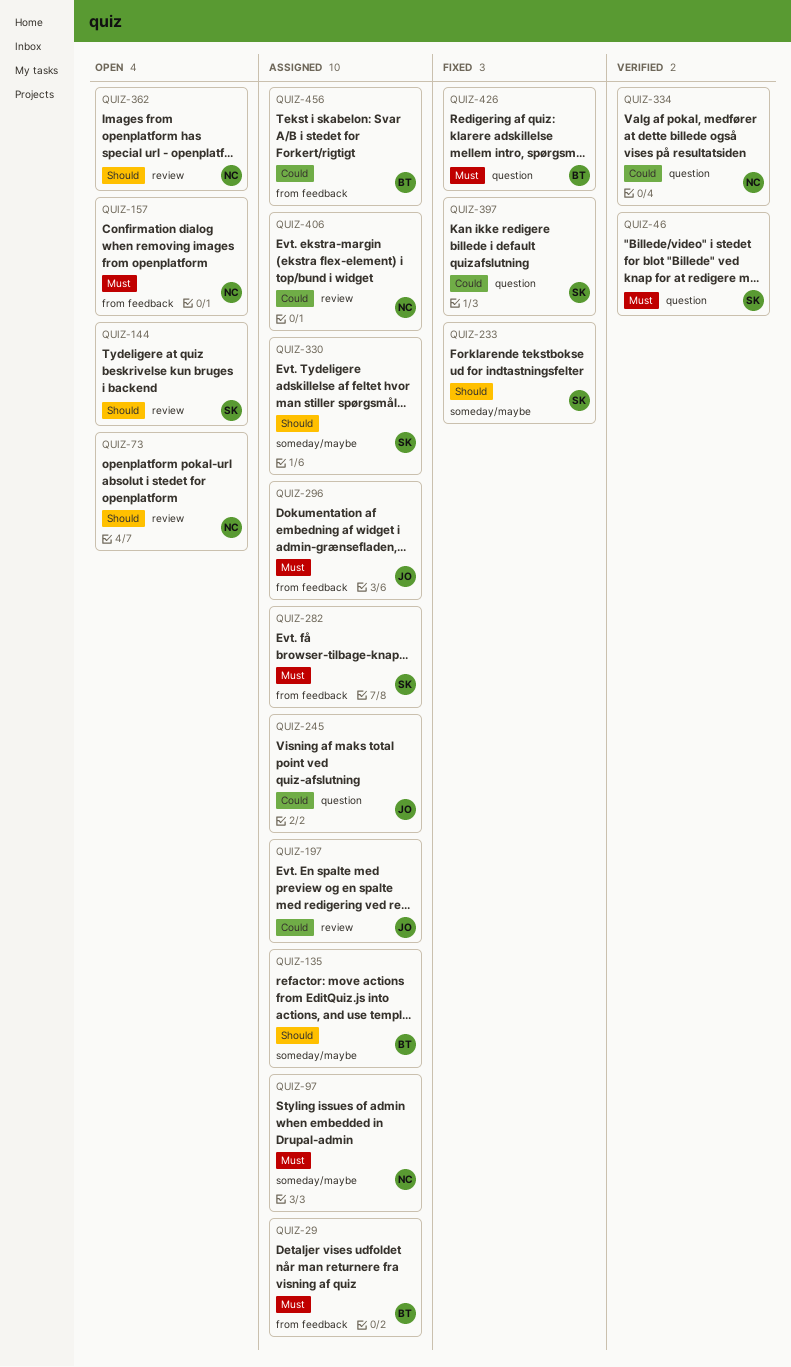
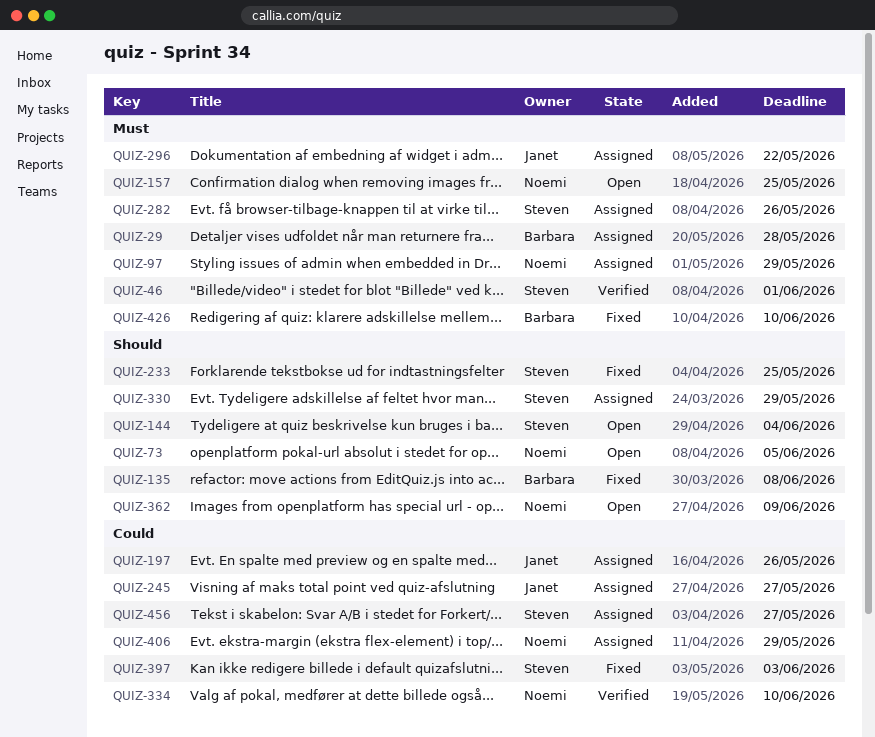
QUIZ-135, status: Assigned -> Fixed
QUIZ-456, owner: Barbara -> Steven

